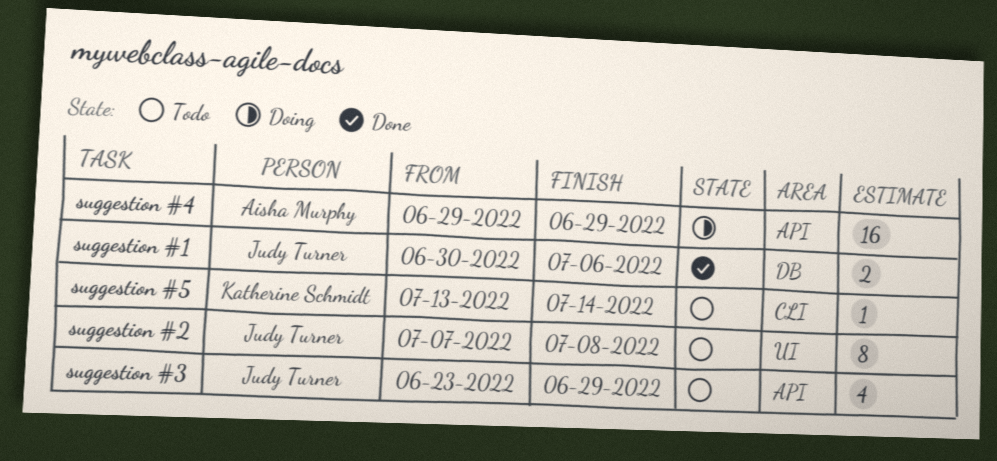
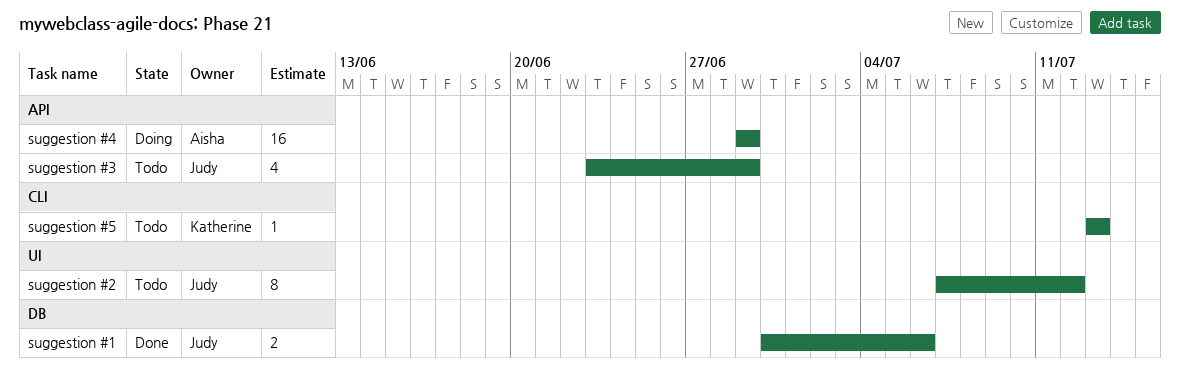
suggestion #2, due: Jul 8 -> Jul 12
suggestion #5, due: Jul 14 -> Jul 13

